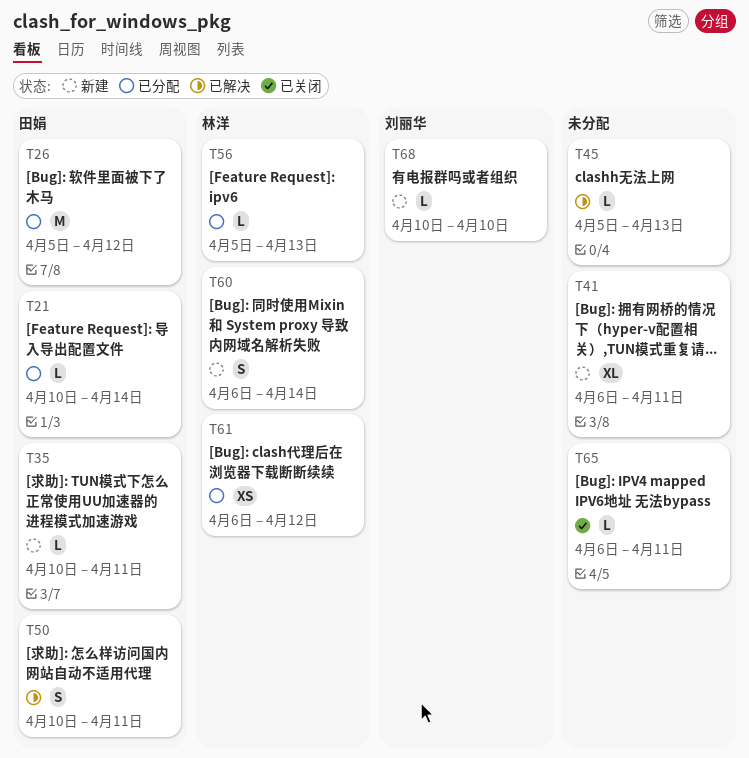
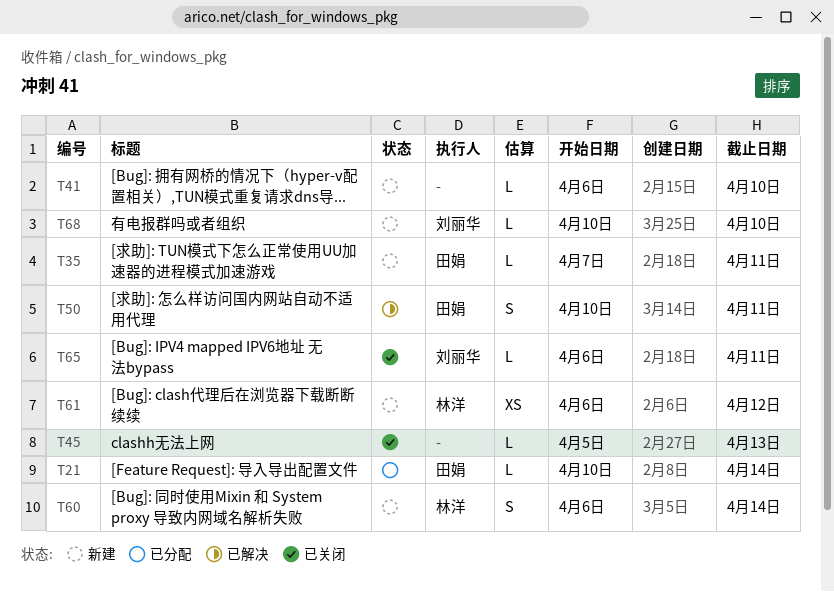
T26: present -> none
T35, start: Apr 10 -> Apr 7
T41, estimate: XL -> L
T41, due: Apr 11 -> Apr 10
T45, status: 已解决 -> 已关闭
T56: present -> none
T61, status: 已分配 -> 新建
T65, owner: none -> 刘丽华

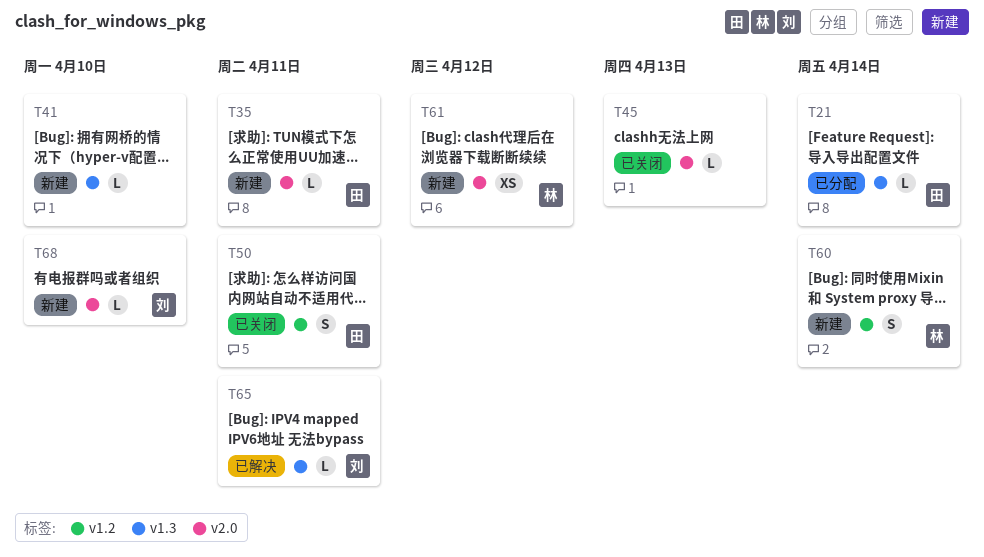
T50, status: 已解决 -> 已关闭
T65, status: 已关闭 -> 已解决

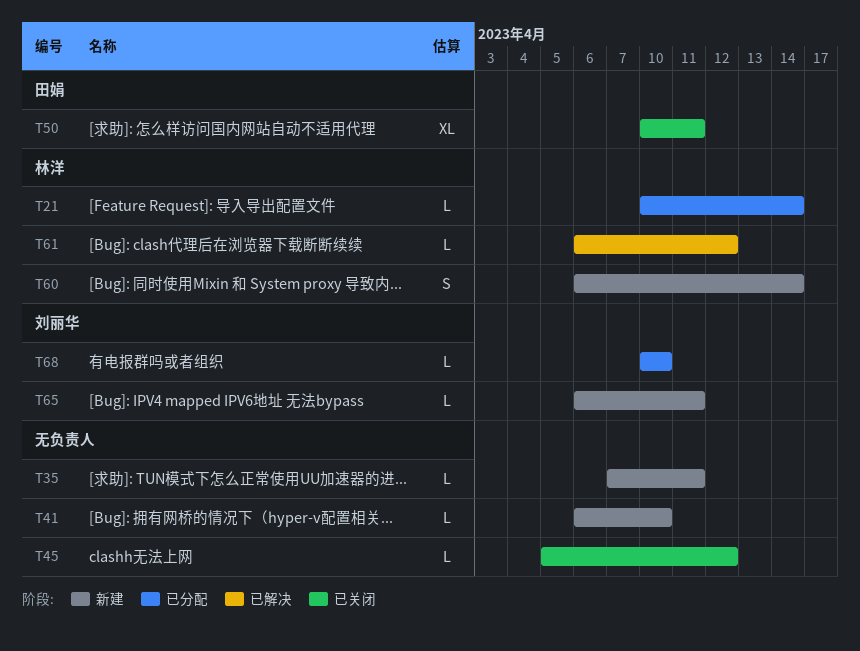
T21, owner: 田娟 -> 林洋
T35, owner: 田娟 -> none
T45, due: Apr 13 -> Apr 12
T50, estimate: S -> XL
T61, status: 新建 -> 已解决
T61, estimate: XS -> L
T65, status: 已解决 -> 新建
T68, status: 新建 -> 已分配

